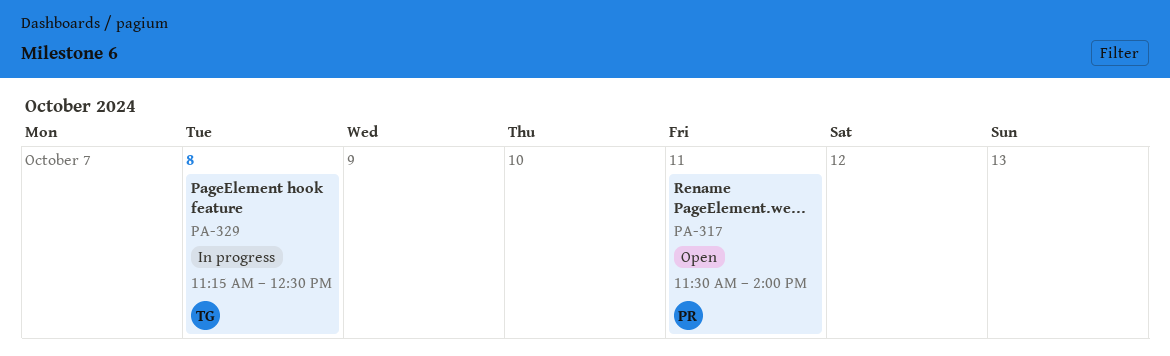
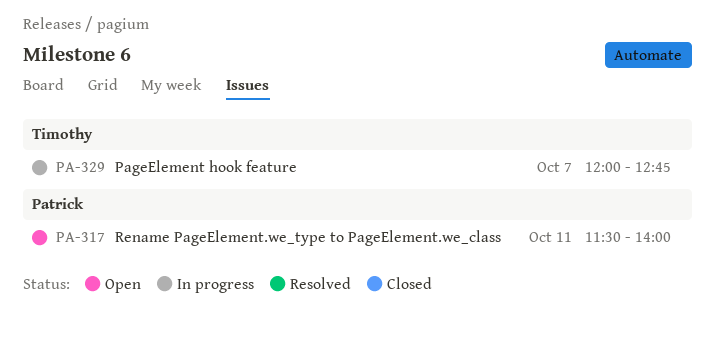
PA-329, day: Oct 8 -> Oct 7
PA-329, begins: 11:15 -> 12:00
PA-329, ends: 12:30 -> 12:45

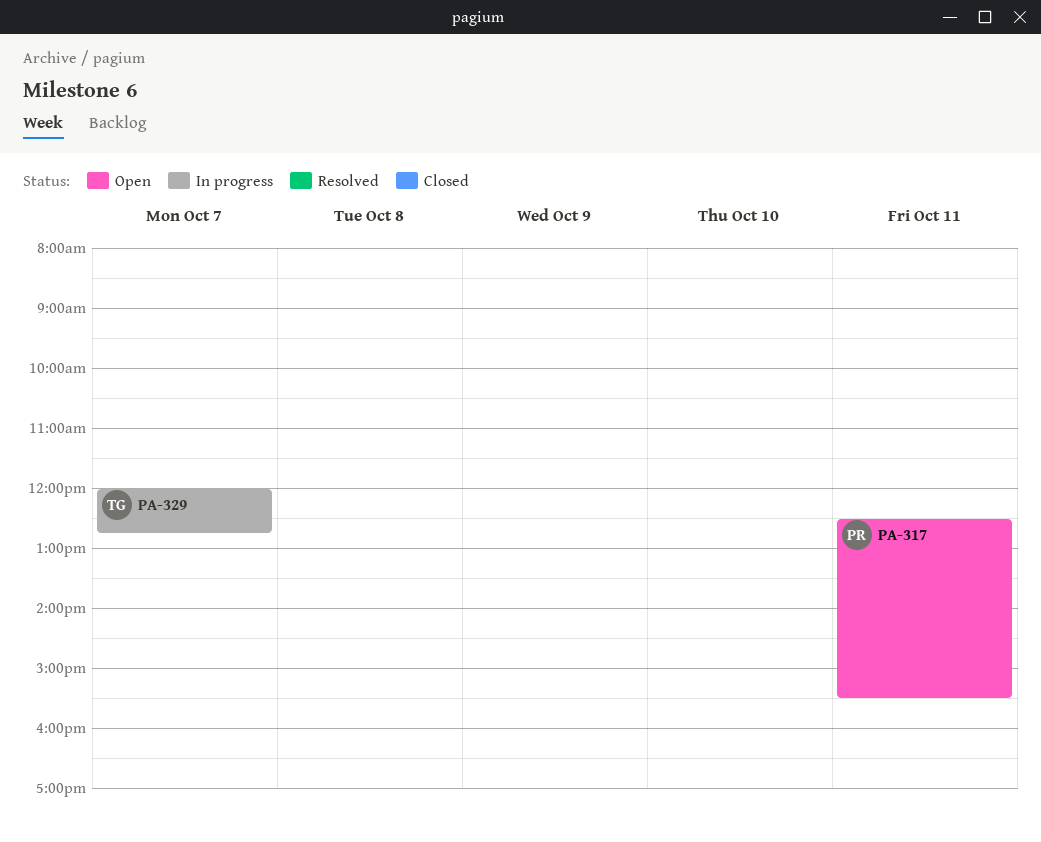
PA-317, begins: 11:30 -> 12:30
PA-317, ends: 14:00 -> 15:30

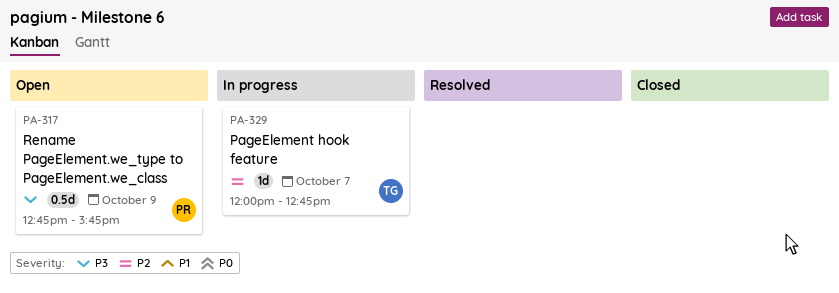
PA-317, day: Oct 11 -> Oct 9
PA-317, begins: 12:30 -> 12:45
PA-317, ends: 15:30 -> 15:45

